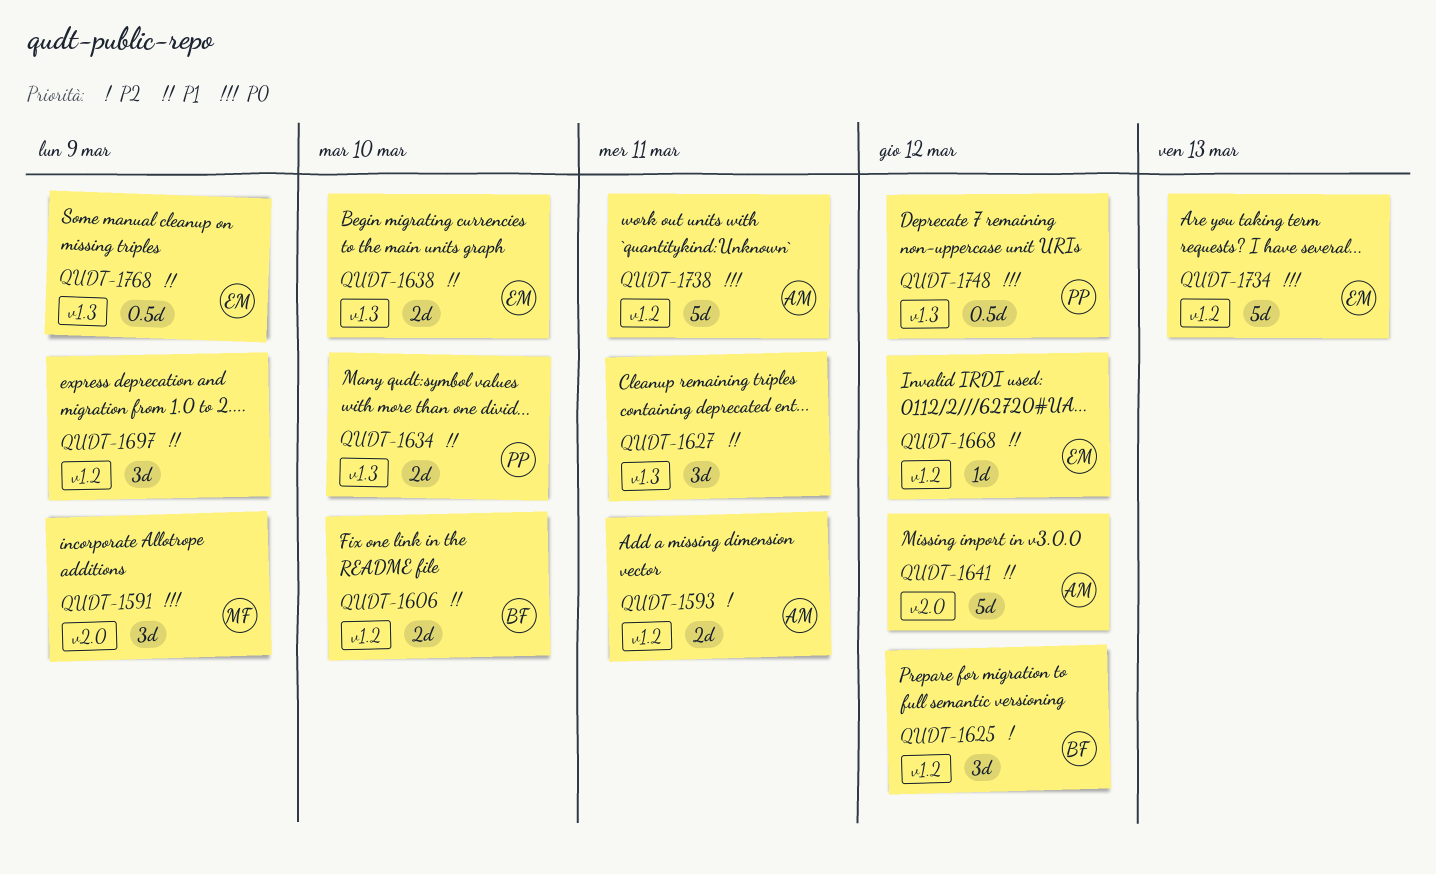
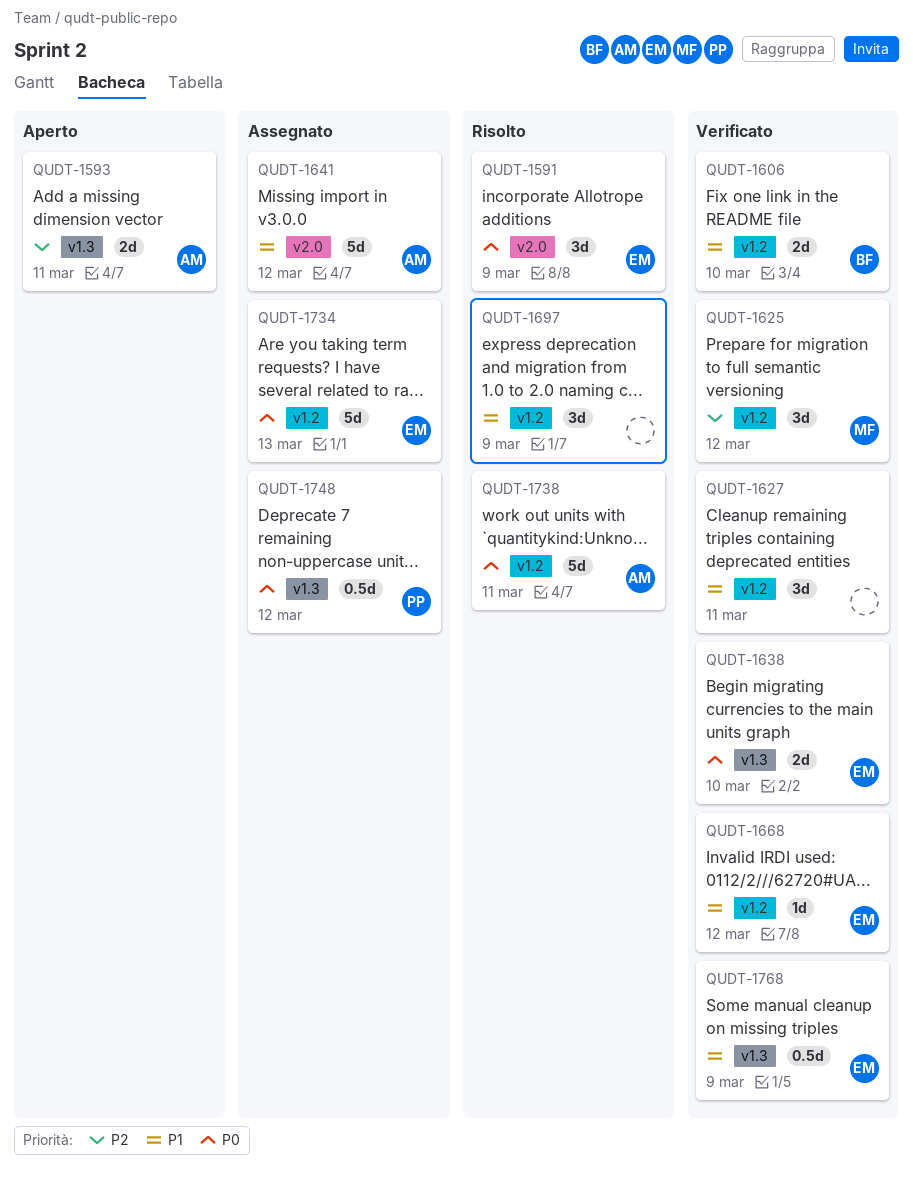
QUDT-1591, owner: MF -> EM
QUDT-1593, label: v1.2 -> v1.3
QUDT-1625, owner: BF -> MF
QUDT-1627, label: v1.3 -> v1.2
QUDT-1634: present -> none
QUDT-1638, priority: P1 -> P0

